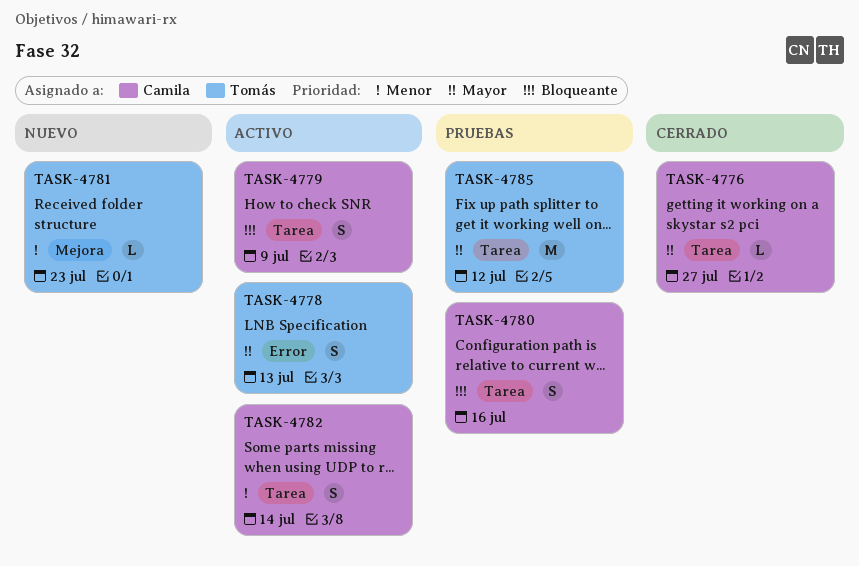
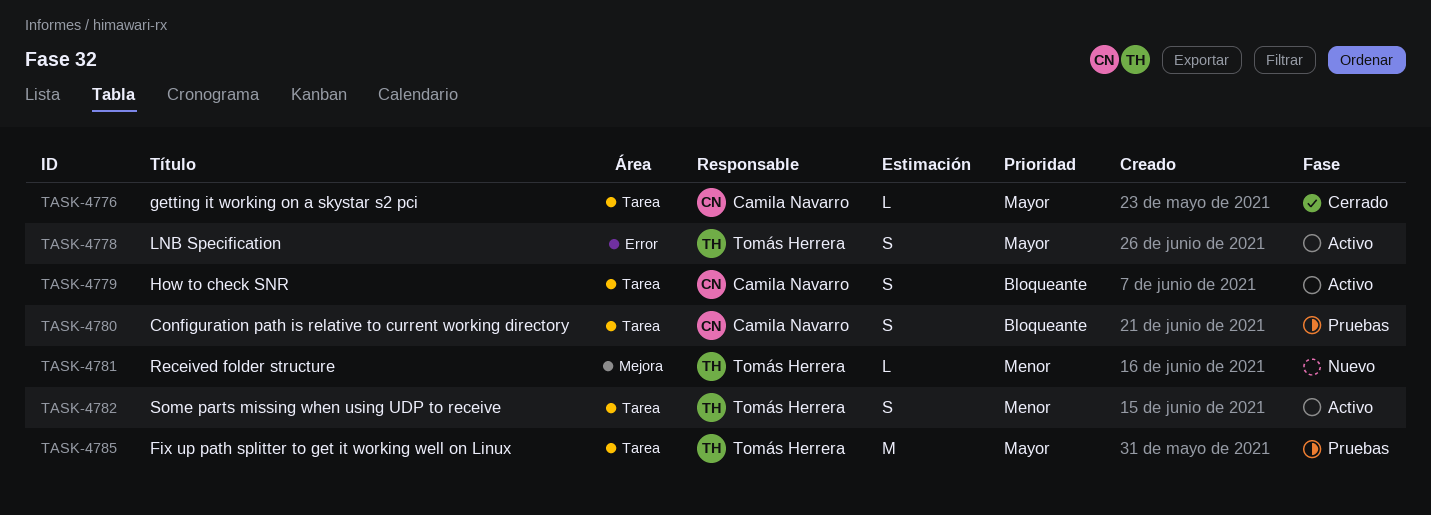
TASK-4782, owner: Camila Navarro -> Tomás Herrera

